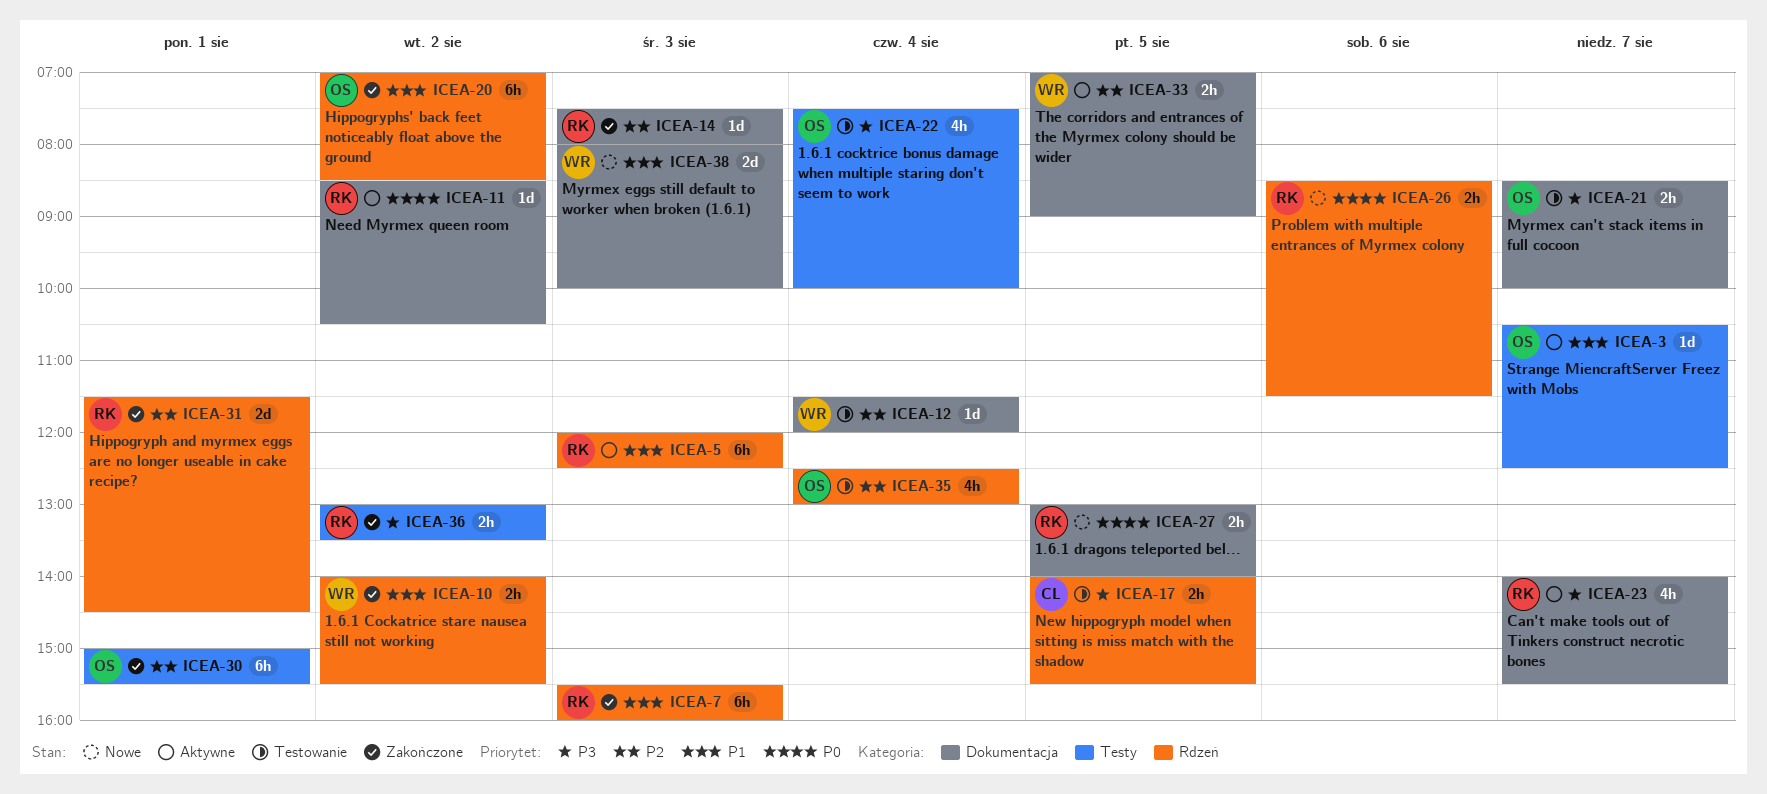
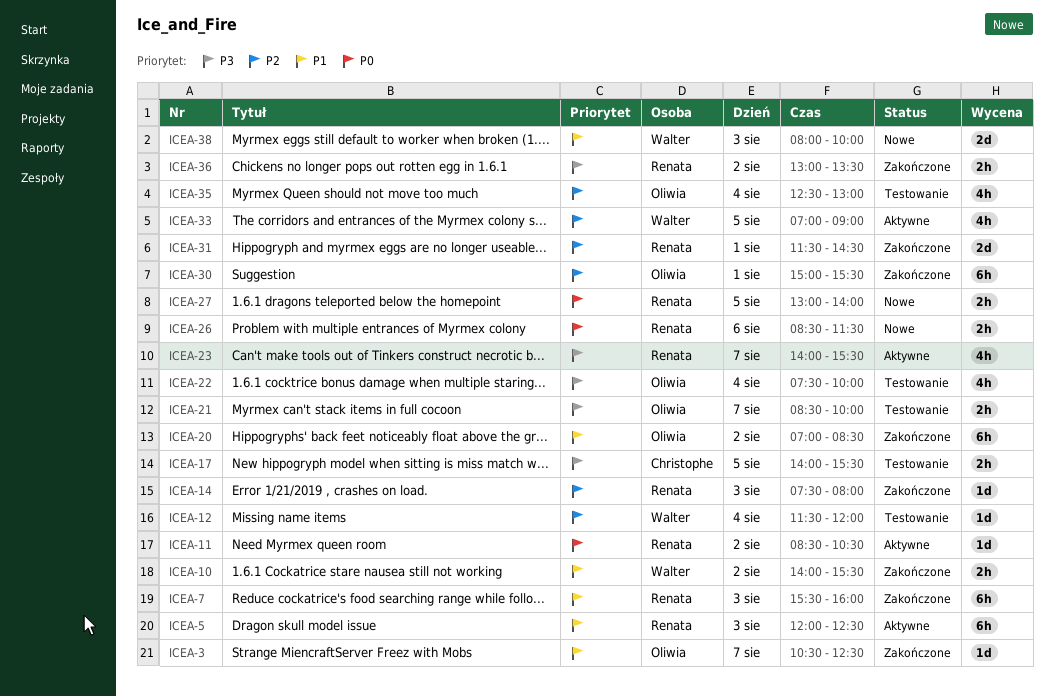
ICEA-3, status: Aktywne -> Zakończone
ICEA-33, estimate: 2h -> 4h

